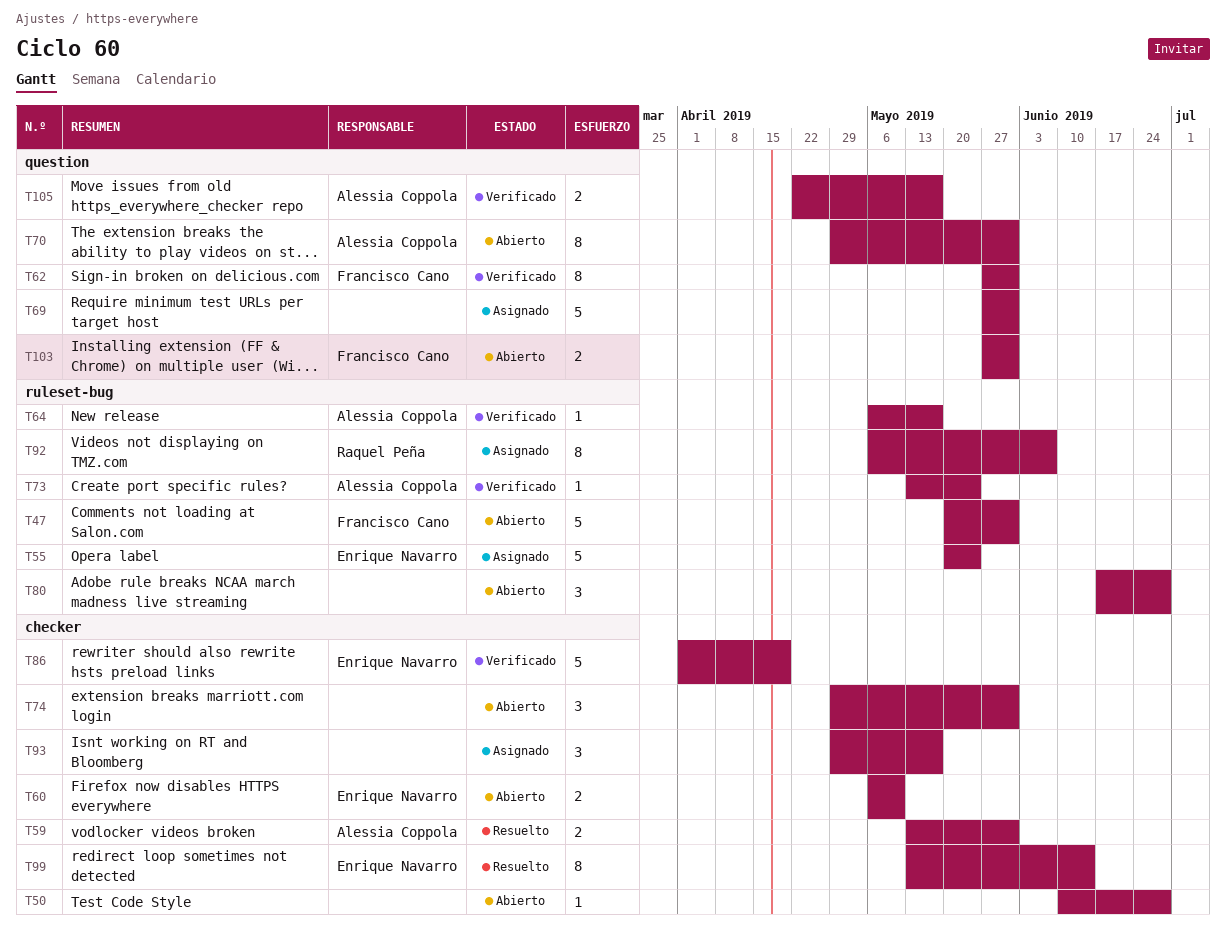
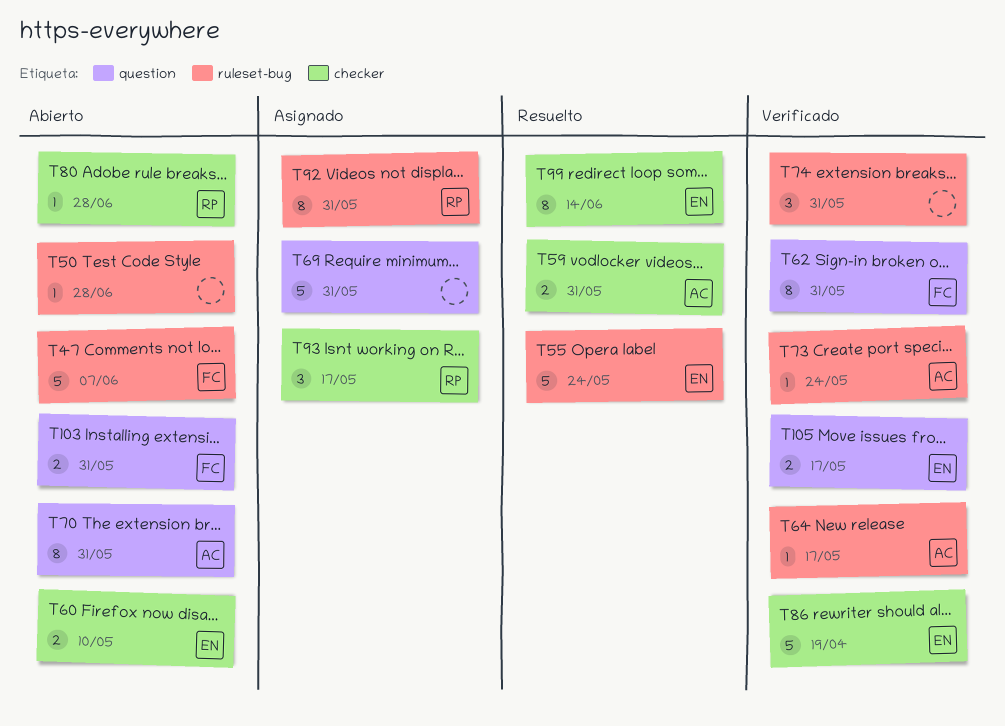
T47, due: May 31 -> Jun 7
T50, label: checker -> ruleset-bug
T55, status: Asignado -> Resuelto
T74, status: Abierto -> Verificado
T74, label: checker -> ruleset-bug
T80, owner: none -> Raquel Peña
T80, label: ruleset-bug -> checker
T80, estimate: 3 -> 1
T92, due: Jun 7 -> May 31
T93, owner: none -> Raquel Peña
T105, owner: Alessia Coppola -> Enrique Navarro

